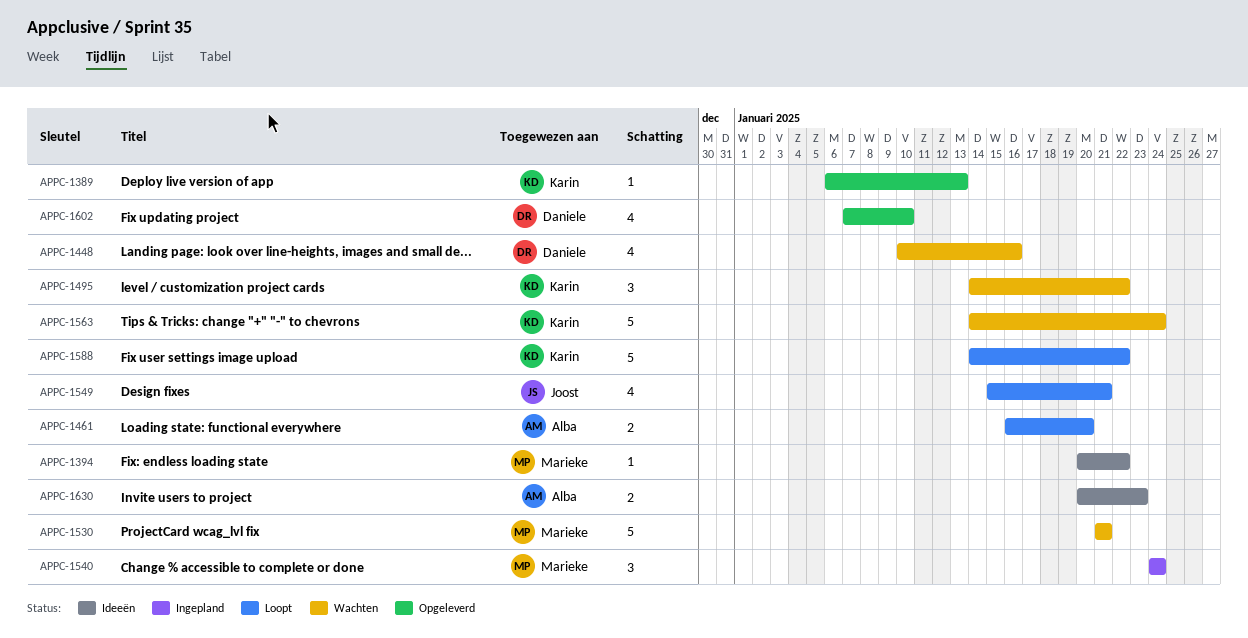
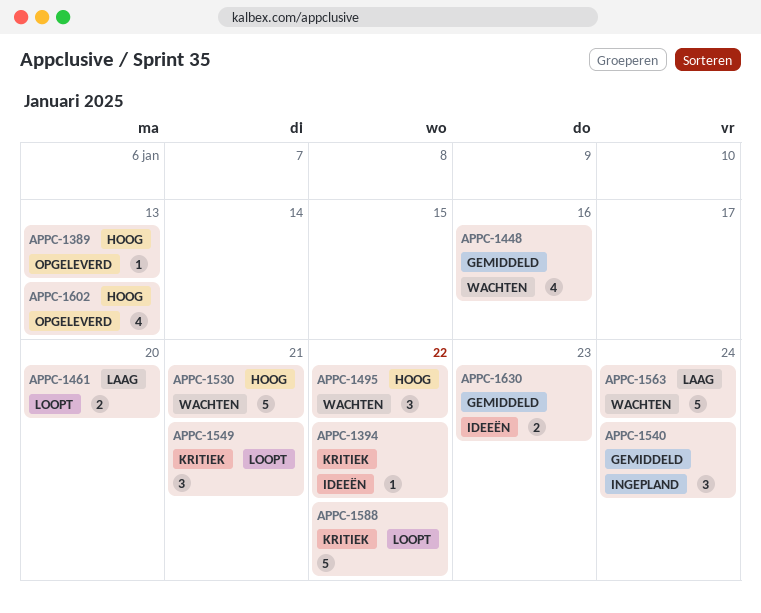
APPC-1549, estimate: 4 -> 3
APPC-1602, due: Jan 10 -> Jan 13

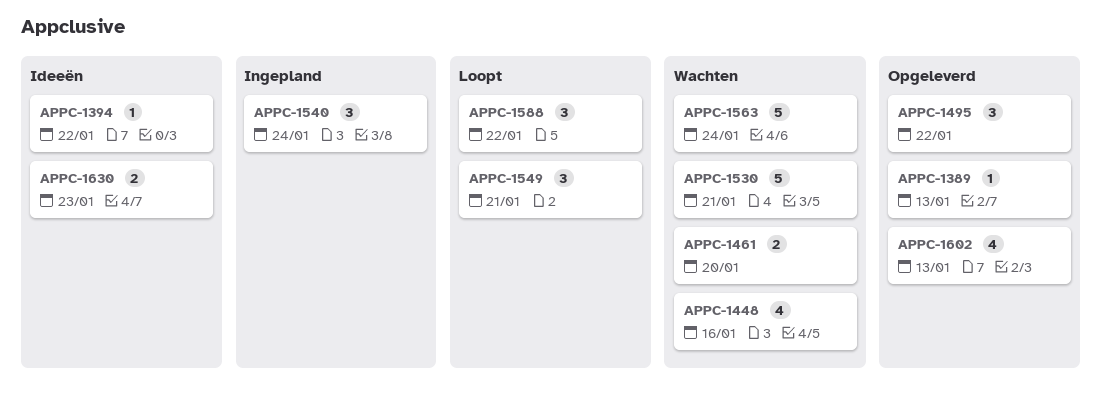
APPC-1461, status: Loopt -> Wachten
APPC-1495, status: Wachten -> Opgeleverd
APPC-1588, estimate: 5 -> 3

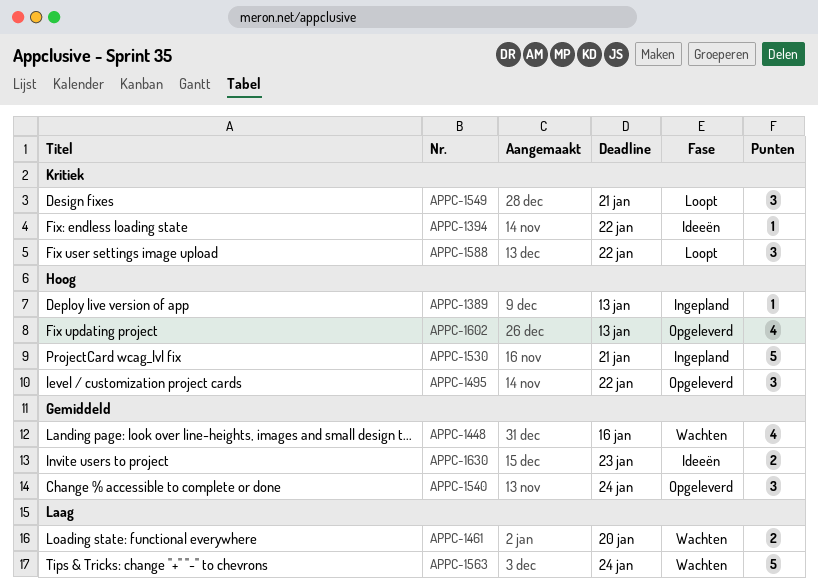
APPC-1389, status: Opgeleverd -> Ingepland
APPC-1530, status: Wachten -> Ingepland
APPC-1540, status: Ingepland -> Opgeleverd

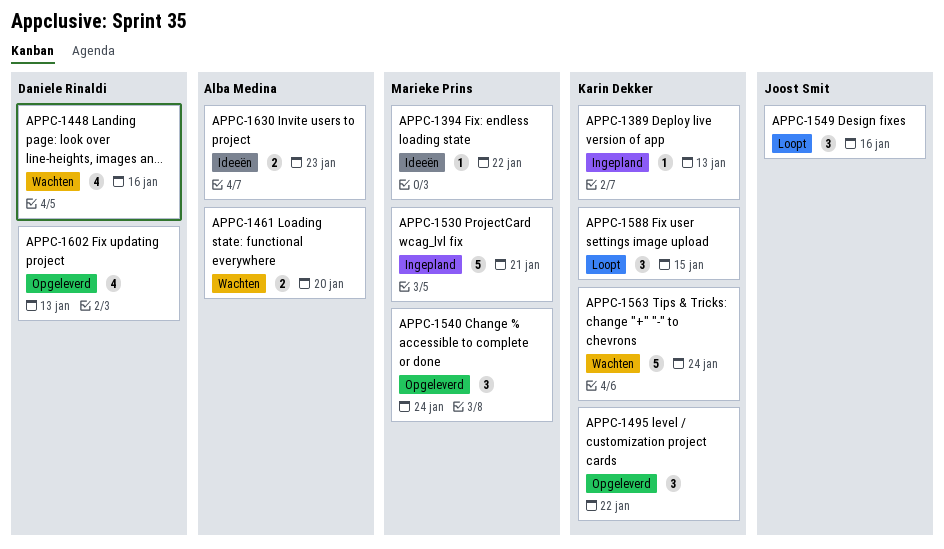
APPC-1549, due: Jan 21 -> Jan 16
APPC-1588, due: Jan 22 -> Jan 15

